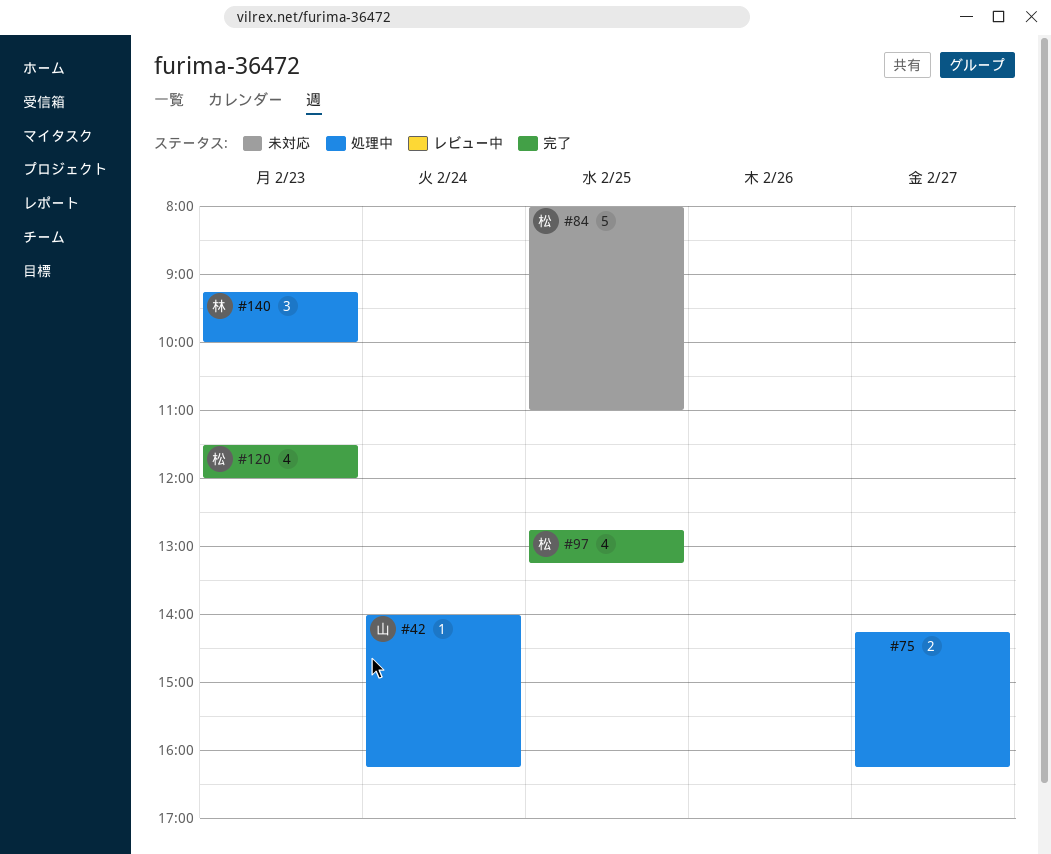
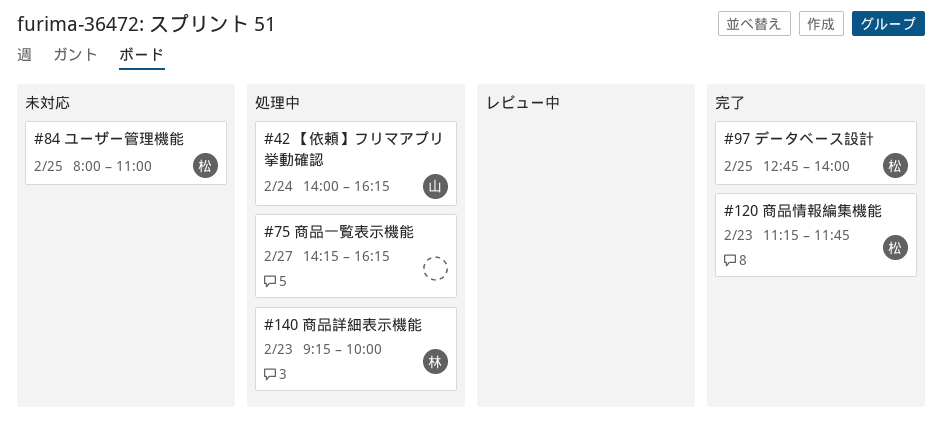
#97, ends: 13:15 -> 14:00
#120, begins: 11:30 -> 11:15
#120, ends: 12:00 -> 11:45

